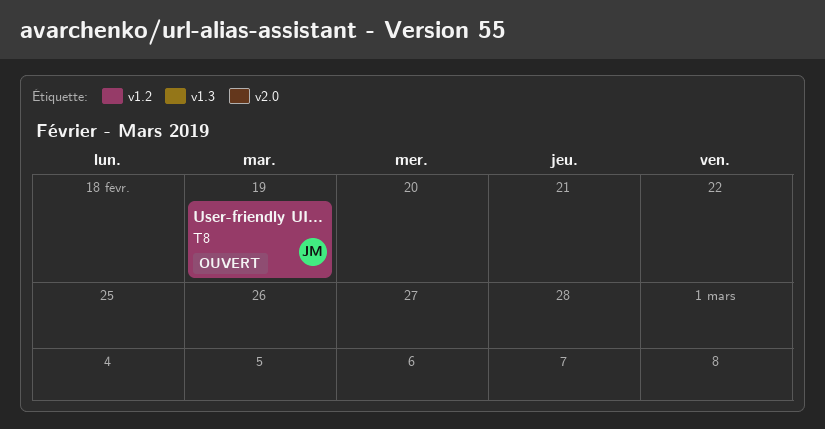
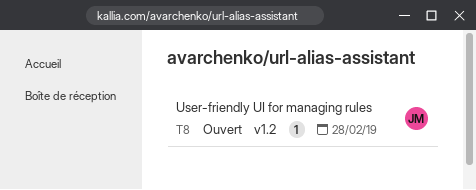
T8, due: Feb 19 -> Feb 28

